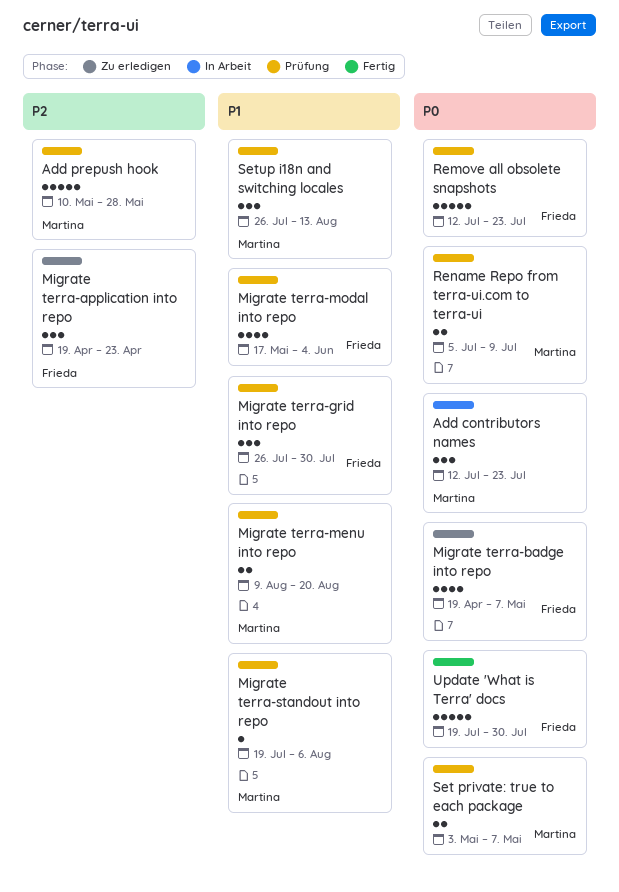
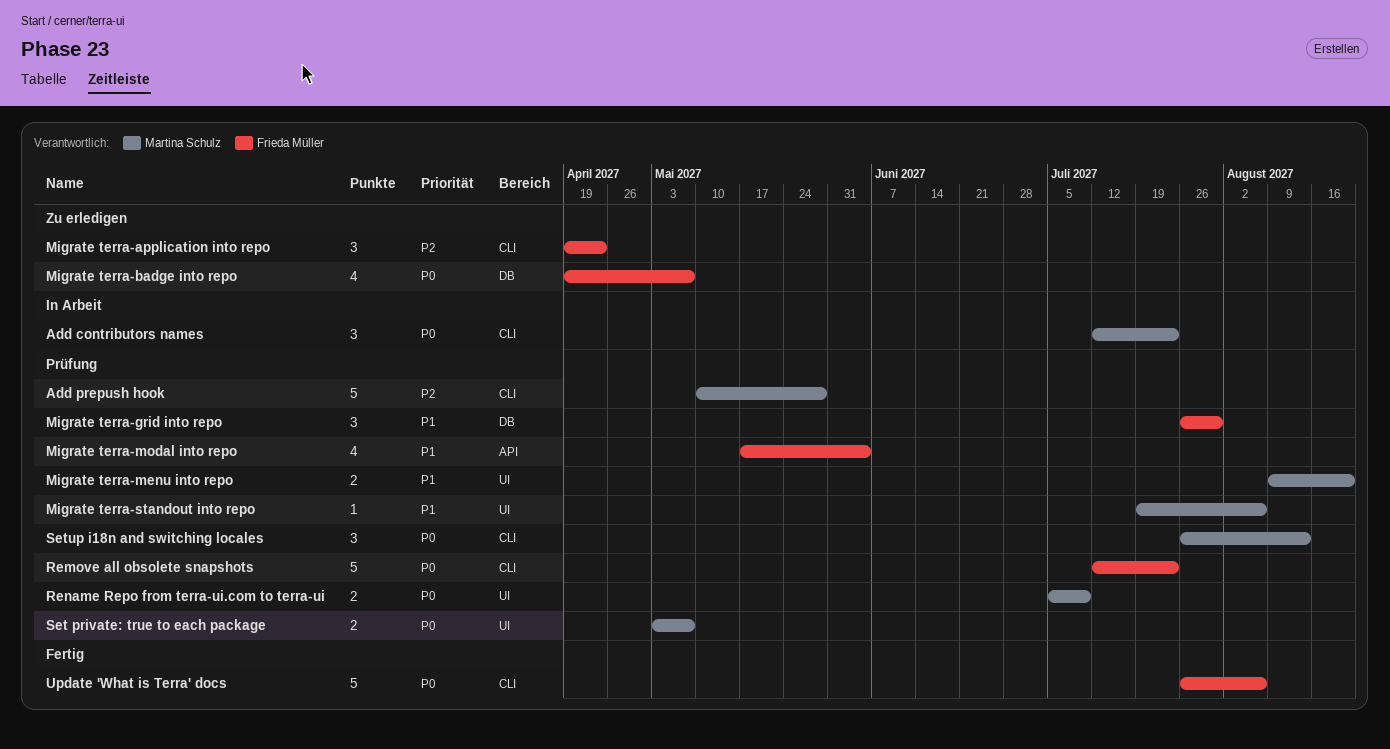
Setup i18n and switching locales, priority: P1 -> P0
Update 'What is Terra' docs, start: Jul 19 -> Jul 26
Update 'What is Terra' docs, due: Jul 30 -> Aug 6

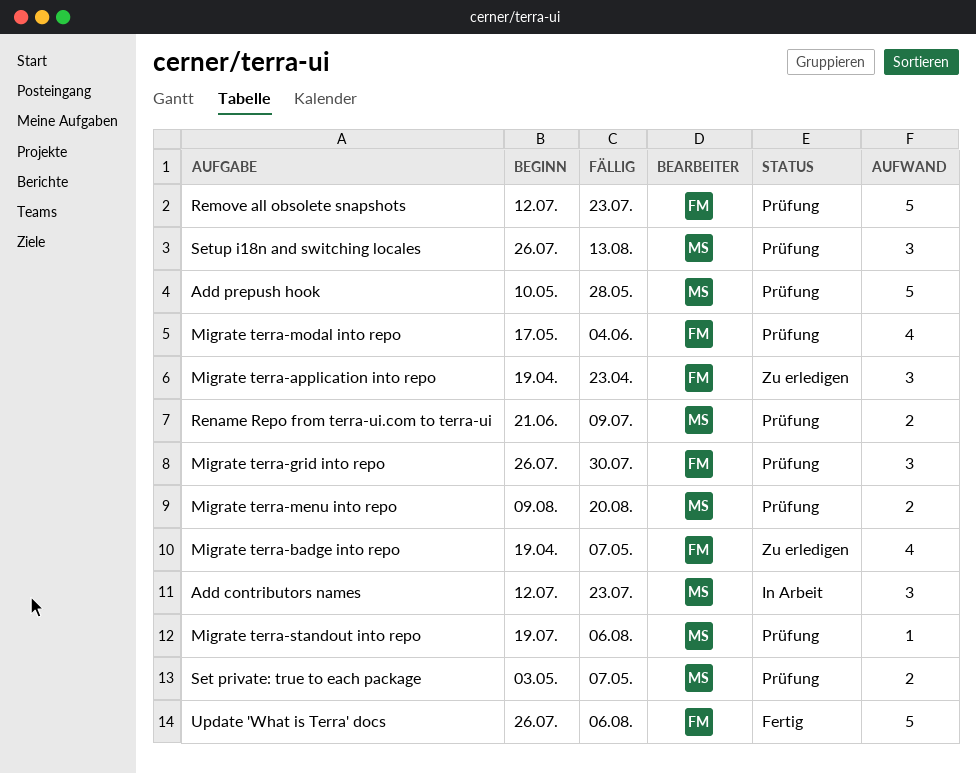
Rename Repo from terra-ui.com to terra-ui, start: Jul 5 -> Jun 21

